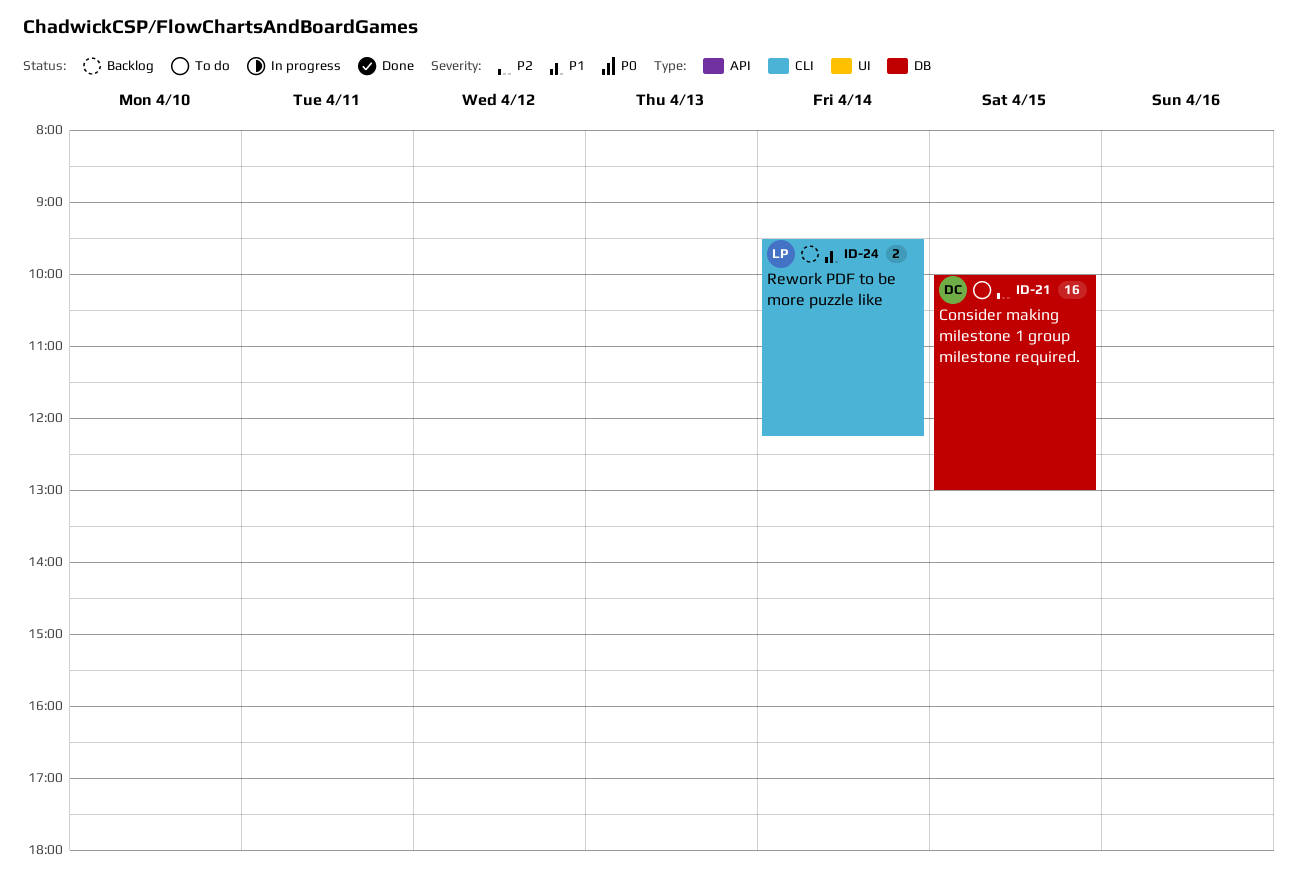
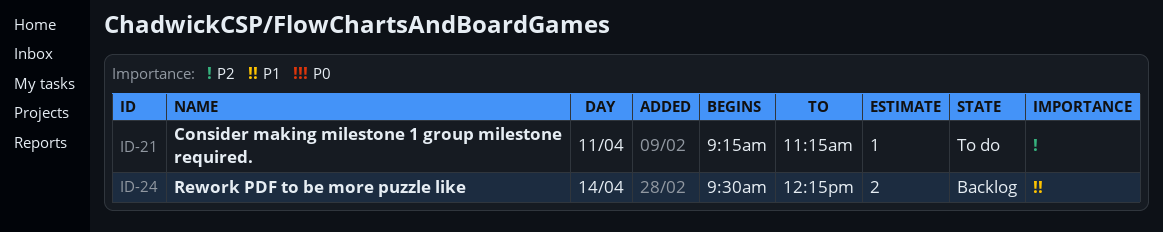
ID-21, estimate: 16 -> 1
ID-21, day: Apr 15 -> Apr 11
ID-21, begins: 10:00 -> 09:15
ID-21, ends: 13:00 -> 11:15

